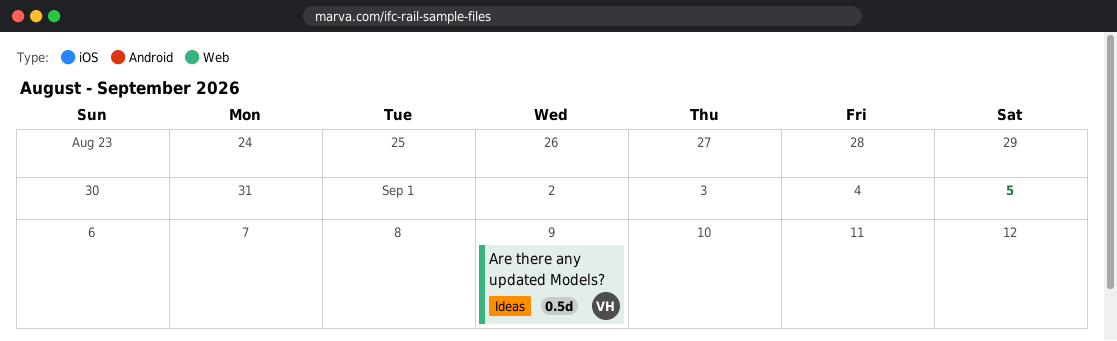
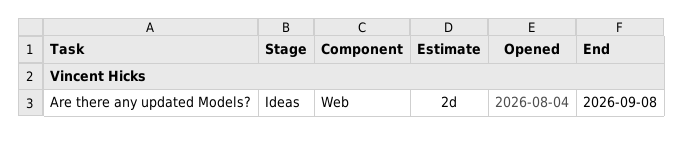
Are there any updated Models?, estimate: 0.5d -> 2d
Are there any updated Models?, due: Sep 9 -> Sep 8

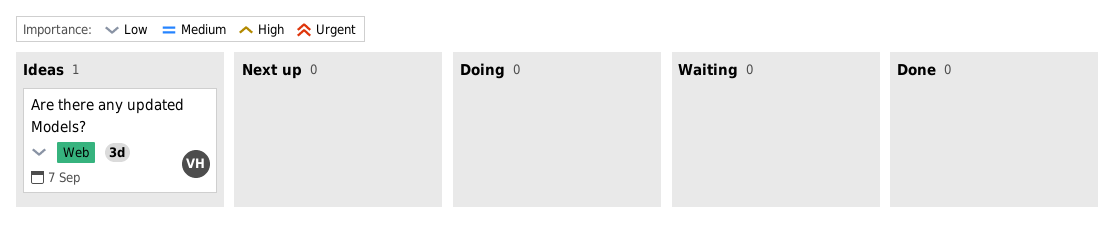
Are there any updated Models?, estimate: 2d -> 3d
Are there any updated Models?, due: Sep 8 -> Sep 7

